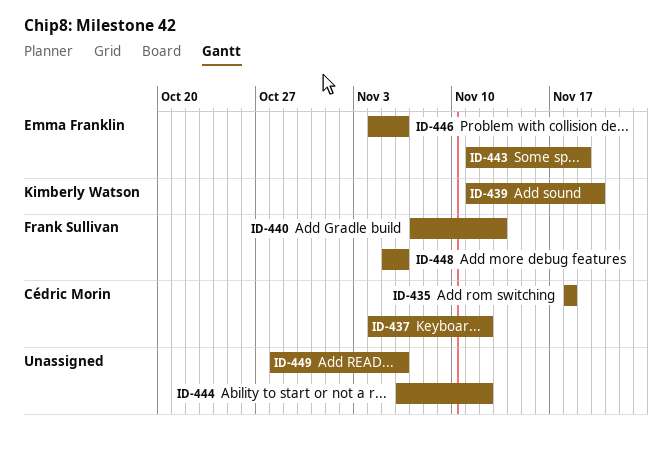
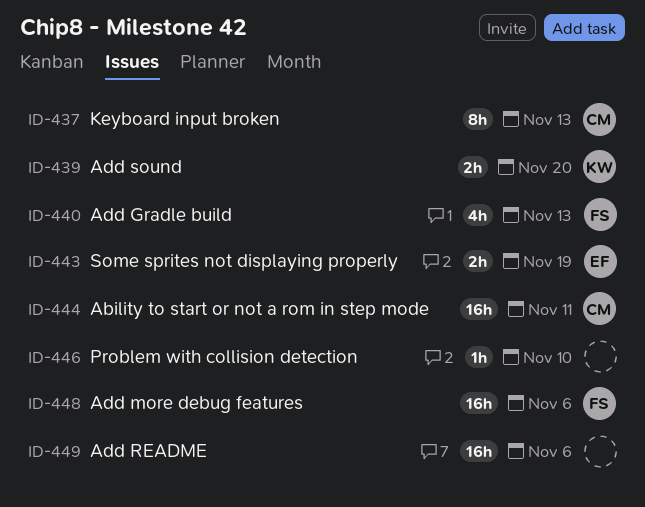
ID-435: present -> none
ID-437, due: Nov 12 -> Nov 13
ID-444, owner: none -> Cédric Morin
ID-444, due: Nov 12 -> Nov 11
ID-446, owner: Emma Franklin -> none
ID-446, due: Nov 6 -> Nov 10

